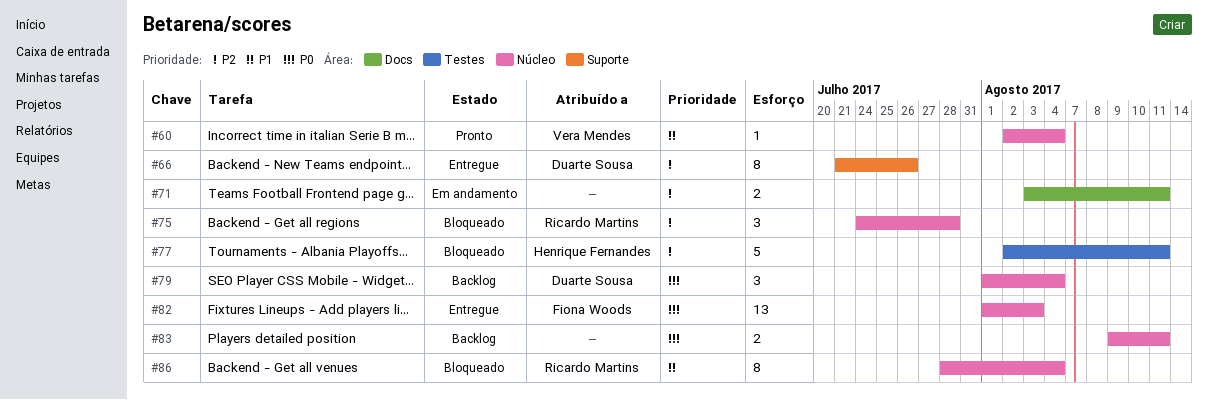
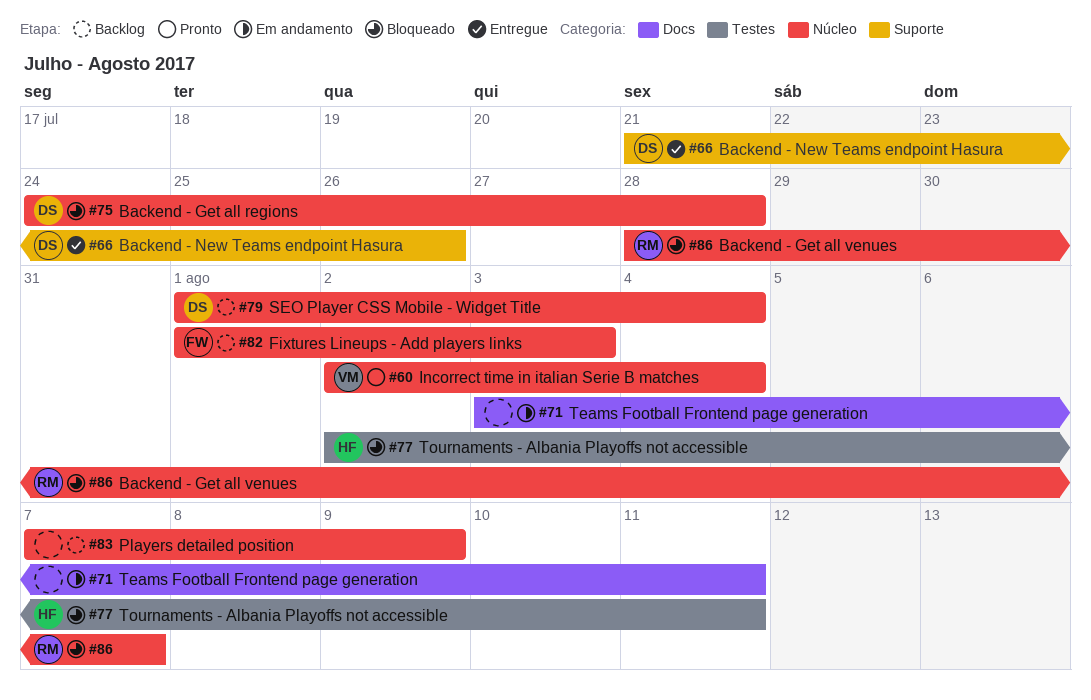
#75, owner: Ricardo Martins -> Duarte Sousa
#82, status: Entregue -> Backlog
#83, start: Aug 9 -> Aug 7
#83, due: Aug 11 -> Aug 9
#86, due: Aug 4 -> Aug 7

